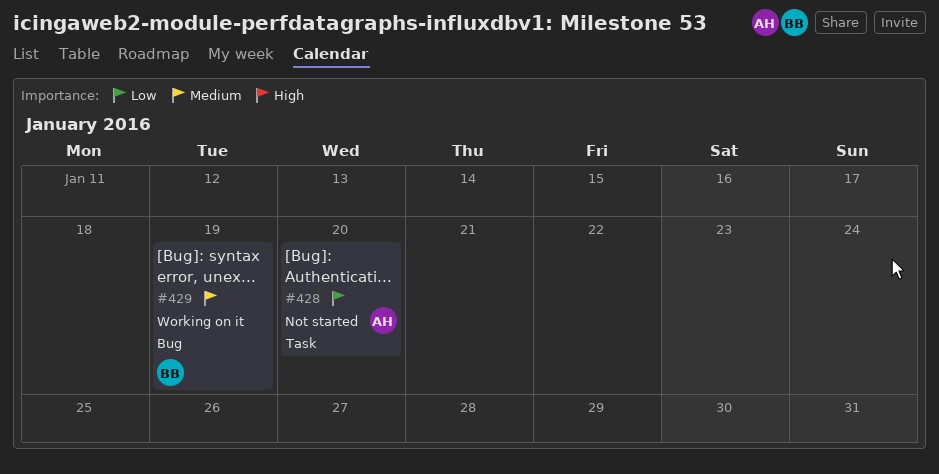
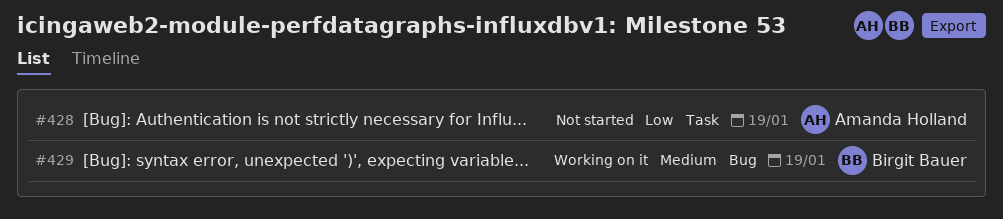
#428, due: Jan 20 -> Jan 19

